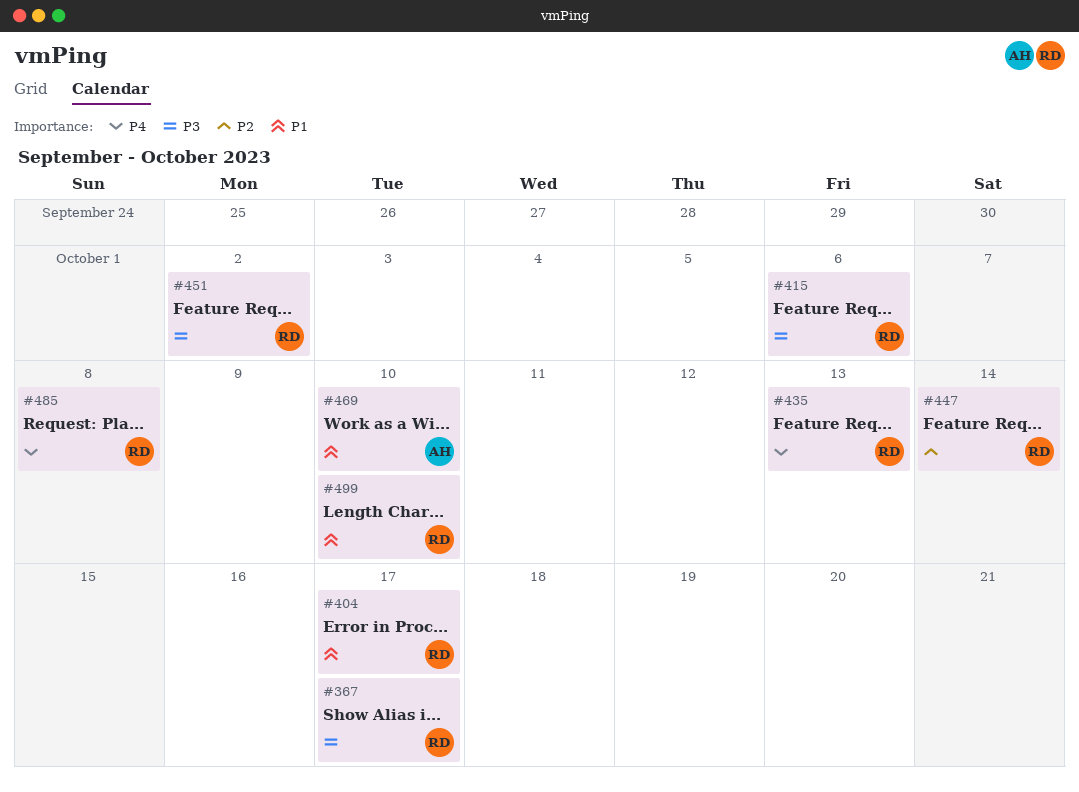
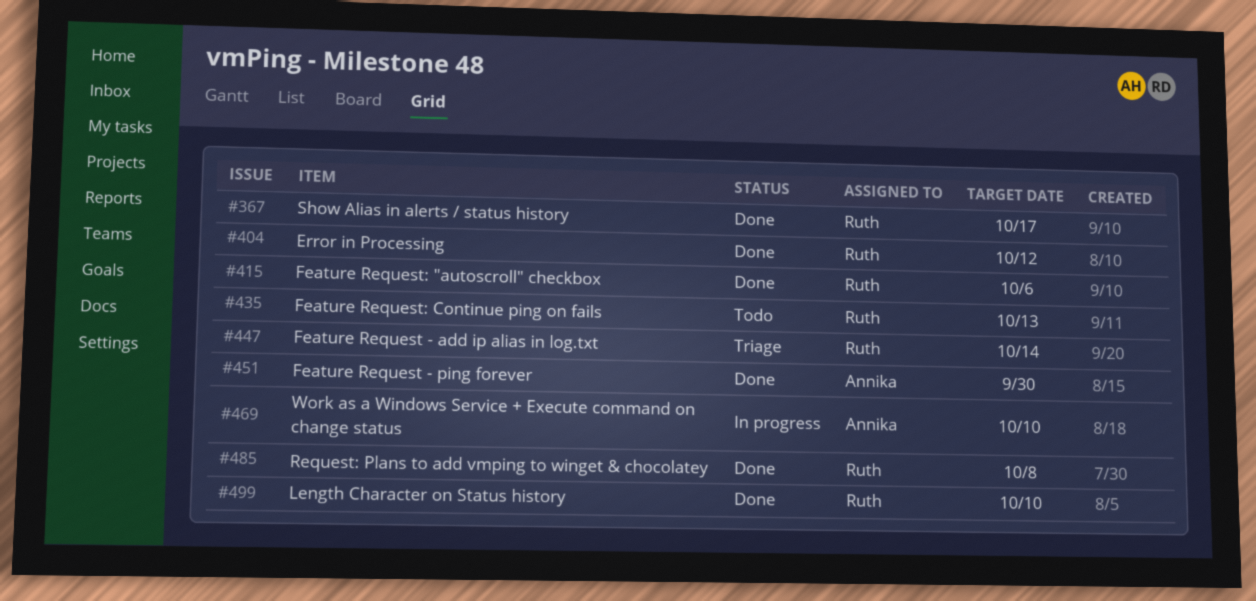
#404, due: Oct 17 -> Oct 12
#451, owner: Ruth -> Annika
#451, due: Oct 2 -> Sep 30

